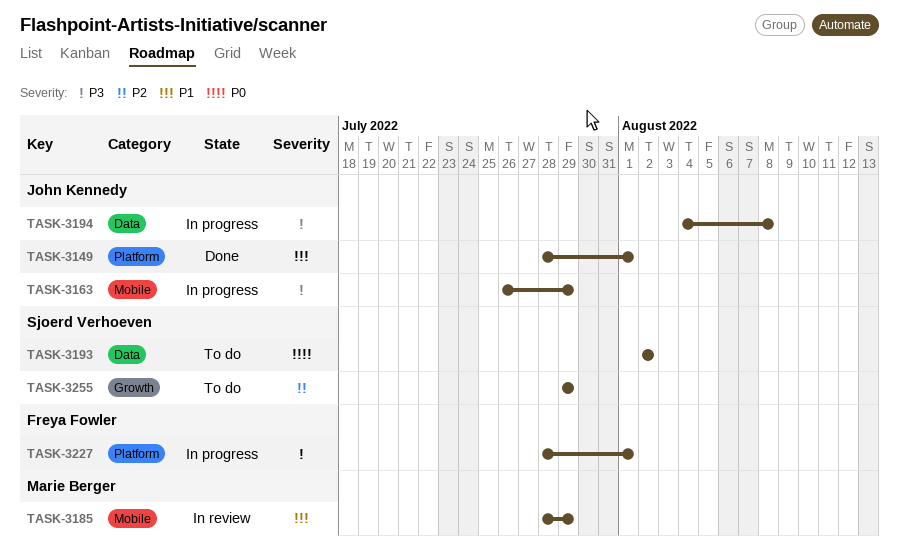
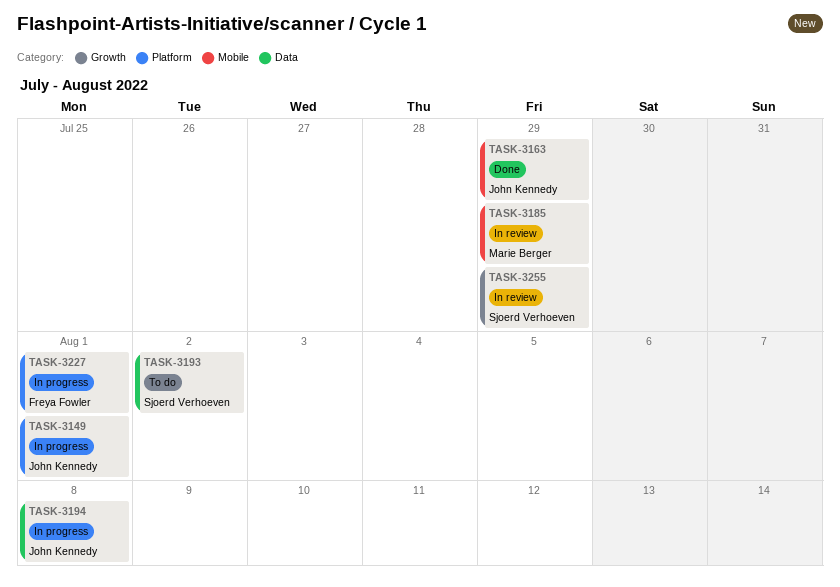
TASK-3149, status: Done -> In progress
TASK-3163, status: In progress -> Done
TASK-3255, status: To do -> In review

